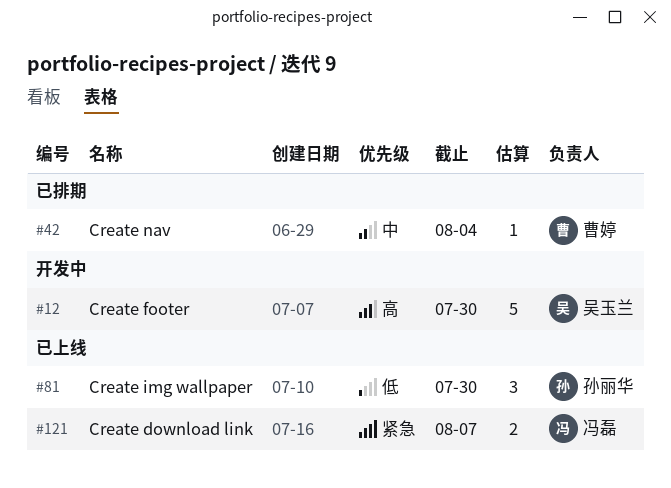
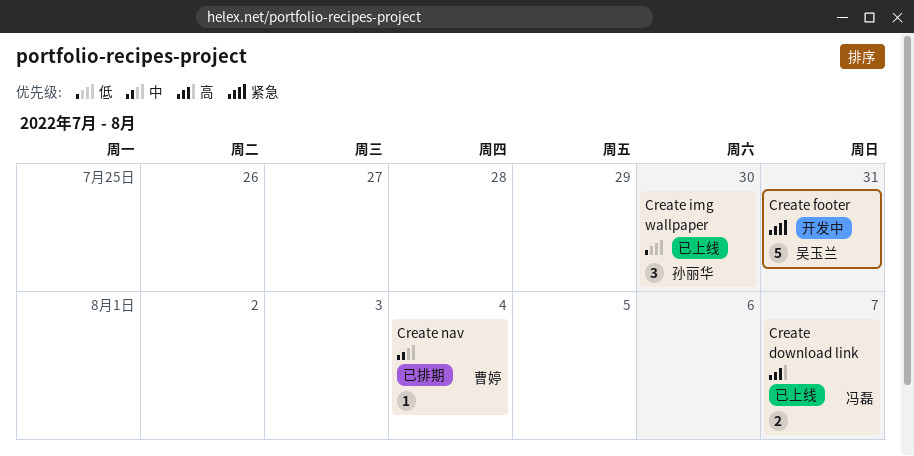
Create download link, priority: 紧急 -> 高
Create footer, priority: 高 -> 紧急
Create footer, due: Jul 30 -> Jul 31

